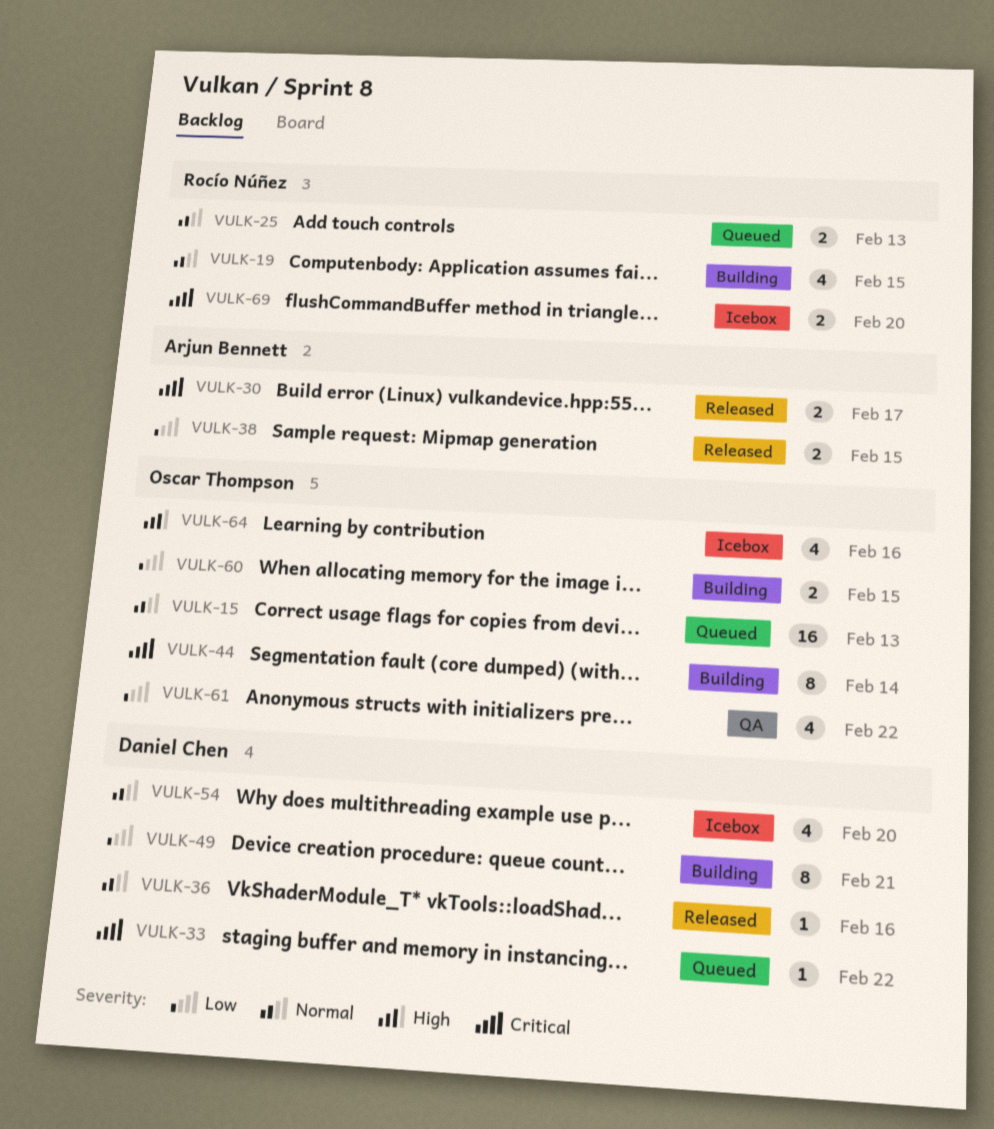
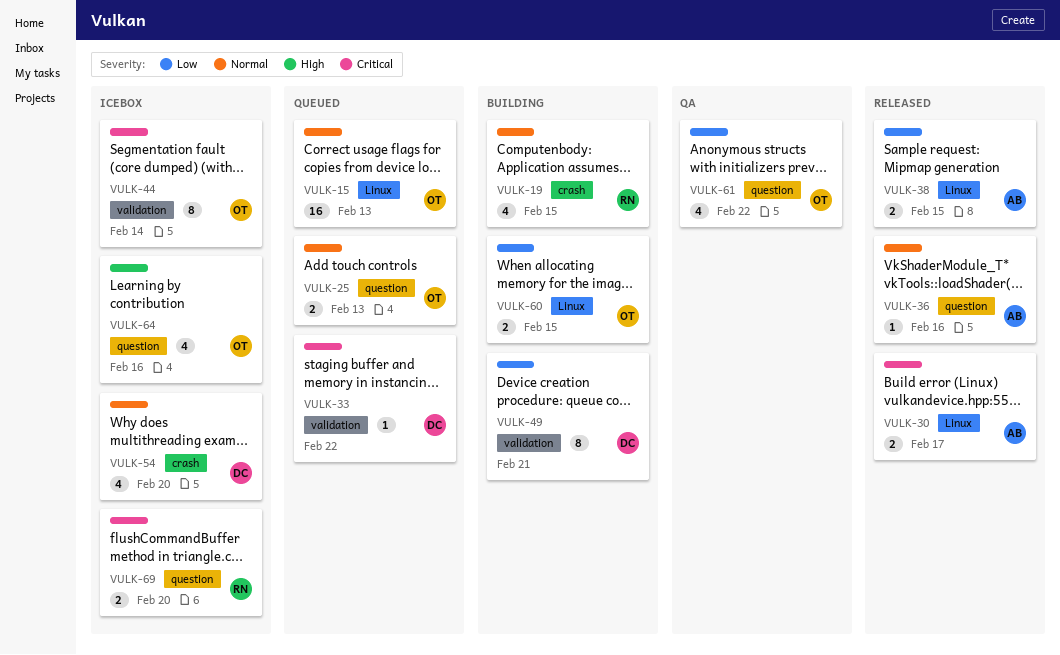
VULK-25, owner: Rocío Núñez -> Oscar Thompson
VULK-36, owner: Daniel Chen -> Arjun Bennett
VULK-44, status: Building -> Icebox

